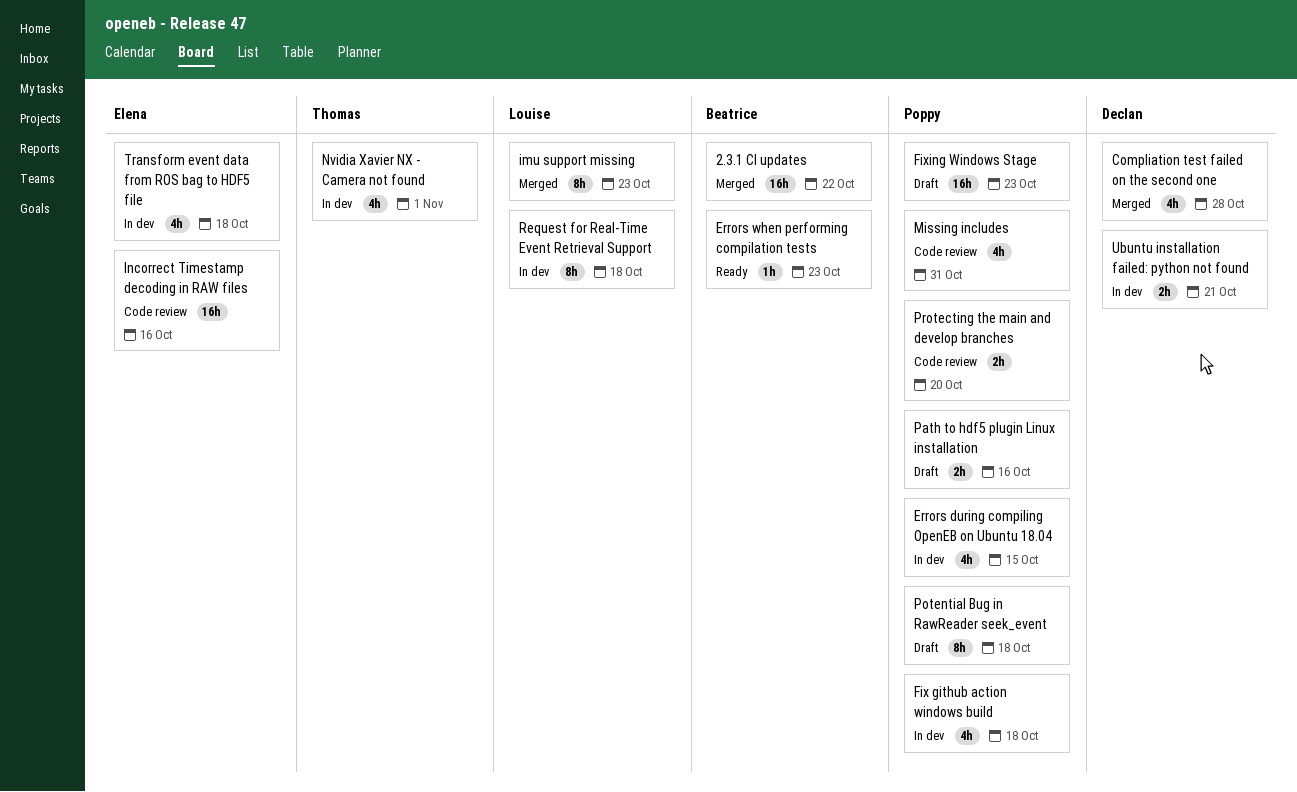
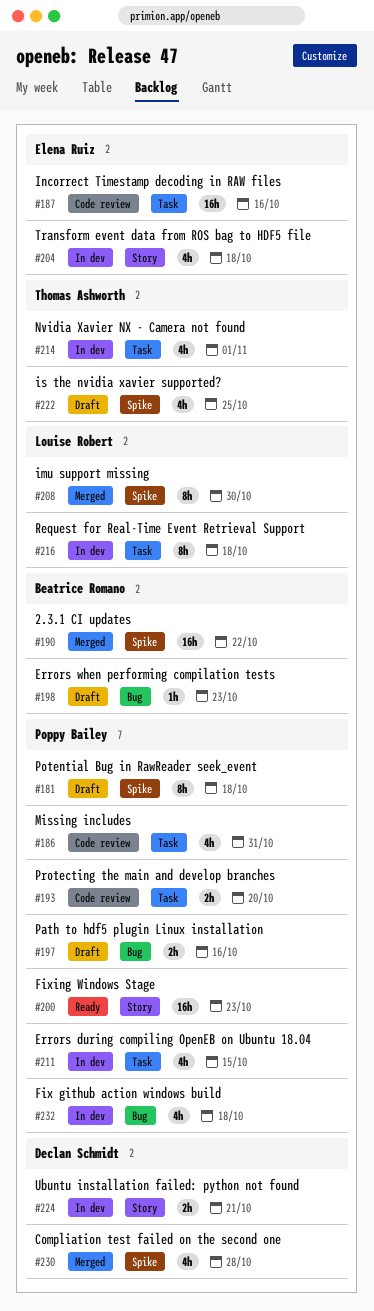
Errors when performing compilation tests, status: Ready -> Draft
Fixing Windows Stage, status: Draft -> Ready
imu support missing, due: Oct 23 -> Oct 30
is the nvidia xavier supported?: none -> present

